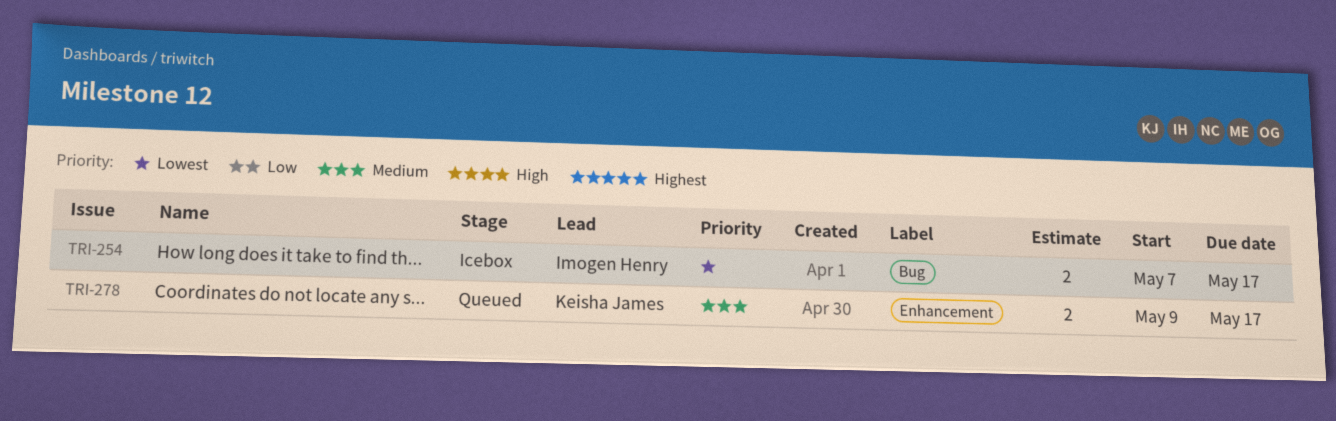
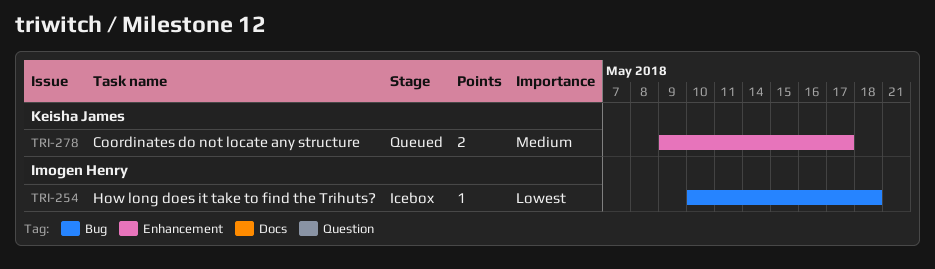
TRI-254, estimate: 2 -> 1
TRI-254, start: May 7 -> May 10
TRI-254, due: May 17 -> May 18

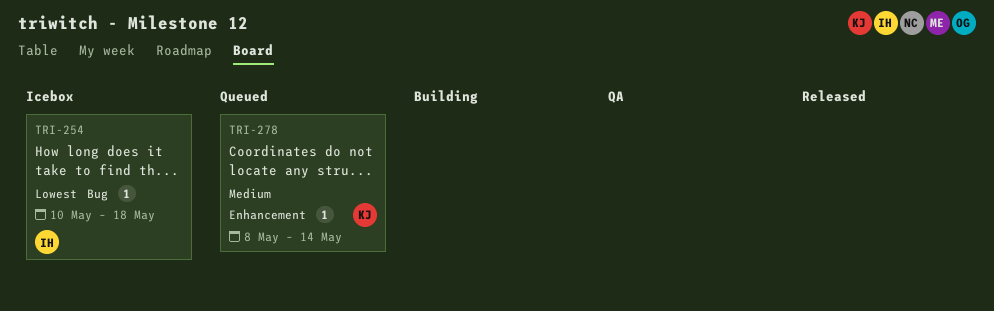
TRI-278, estimate: 2 -> 1
TRI-278, start: May 9 -> May 8
TRI-278, due: May 17 -> May 14

